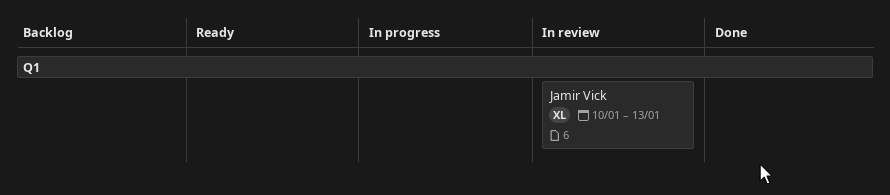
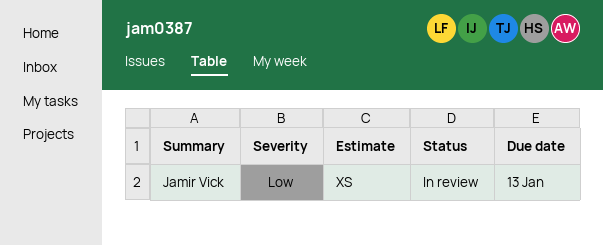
Jamir Vick, estimate: XL -> XS

